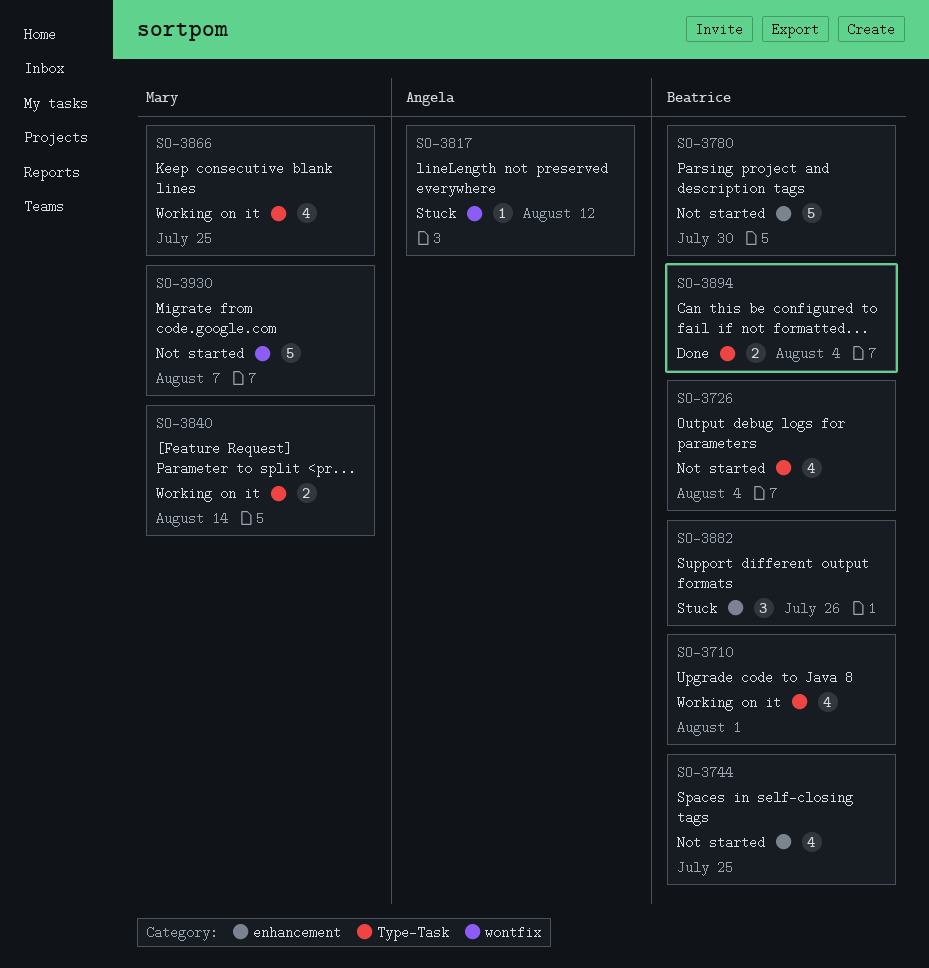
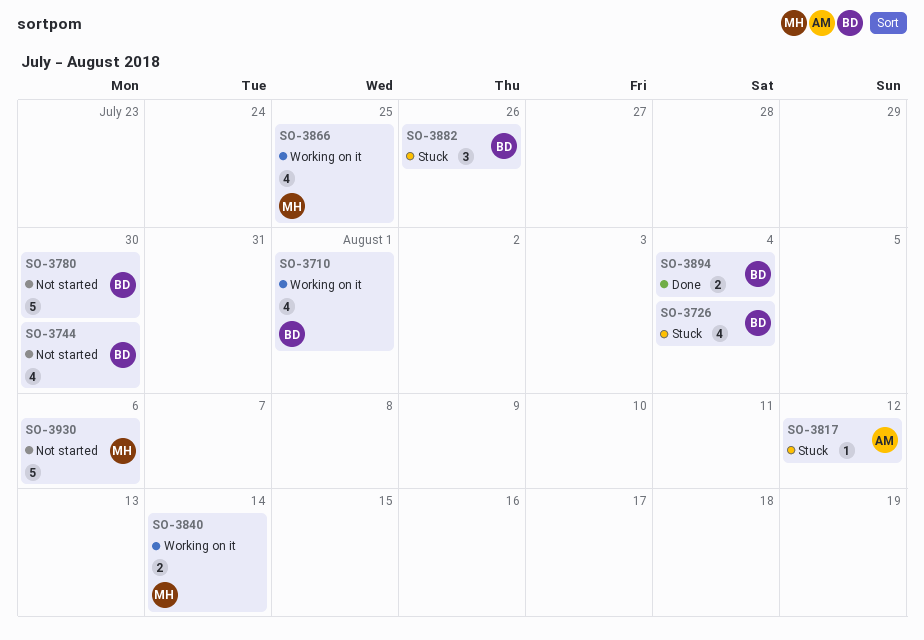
SO-3726, status: Not started -> Stuck
SO-3744, due: Jul 25 -> Jul 30
SO-3930, due: Aug 7 -> Aug 6

